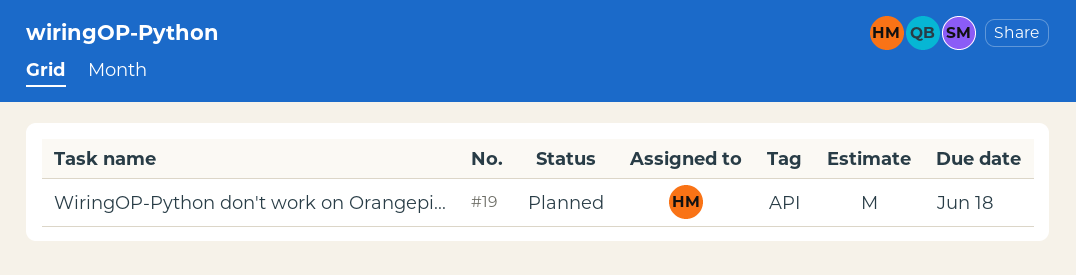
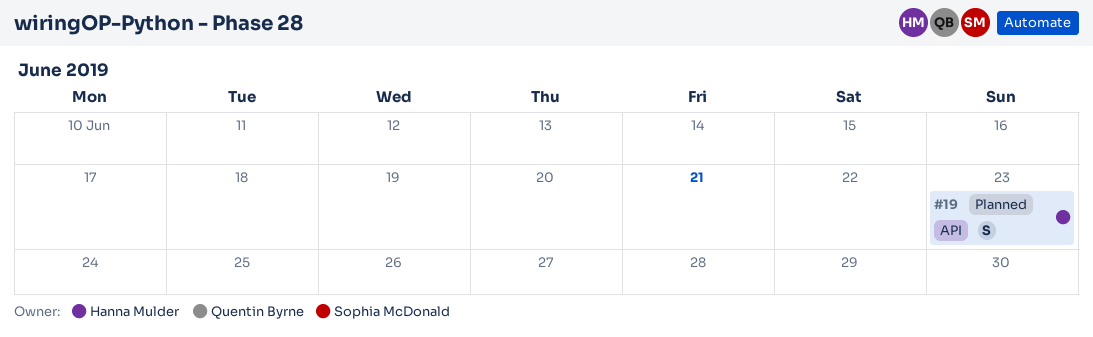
#19, estimate: M -> S
#19, due: Jun 18 -> Jun 23

